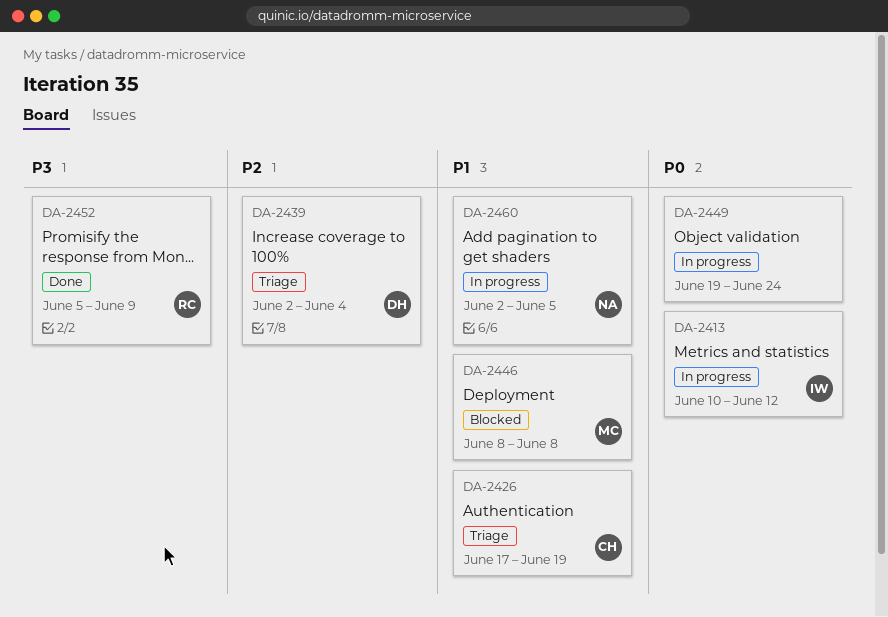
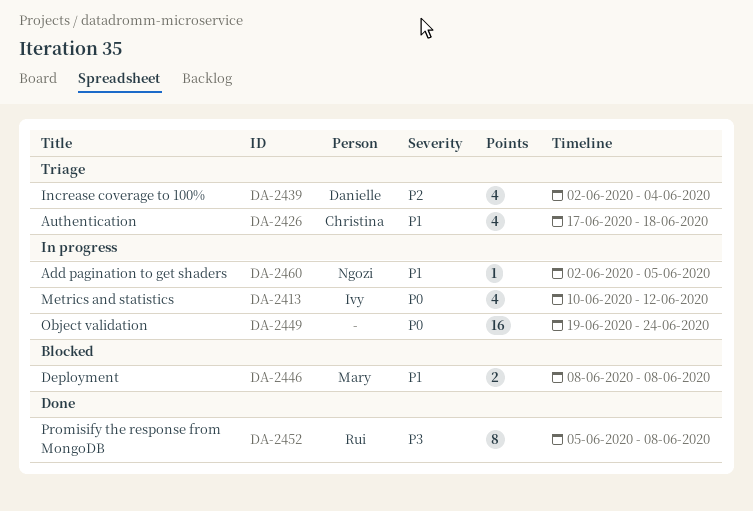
DA-2426, due: Jun 19 -> Jun 18
DA-2452, due: Jun 9 -> Jun 8

